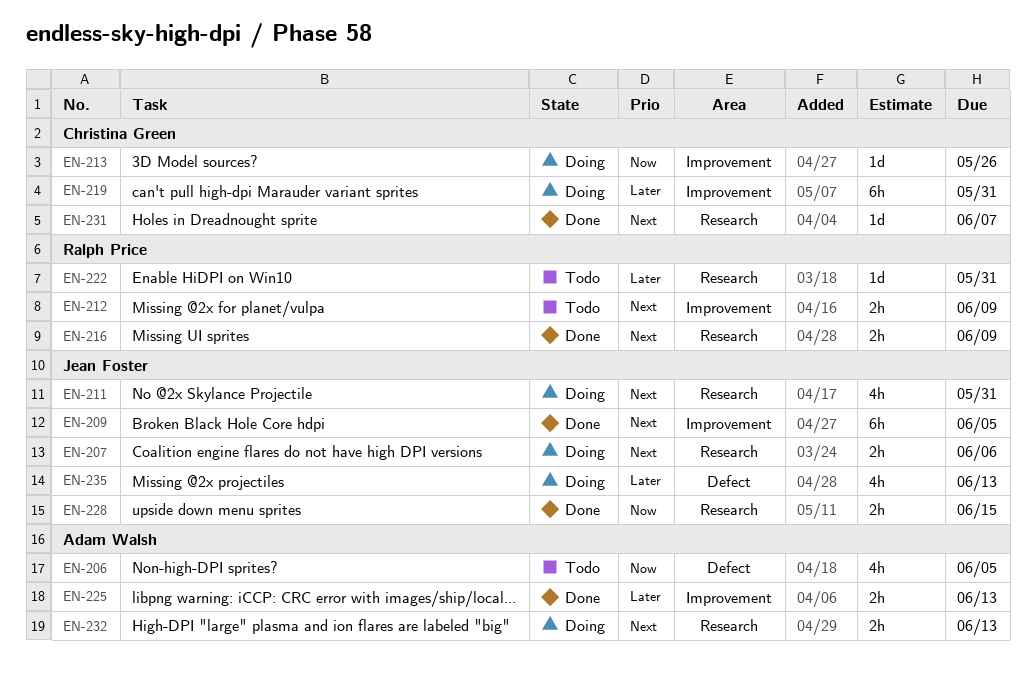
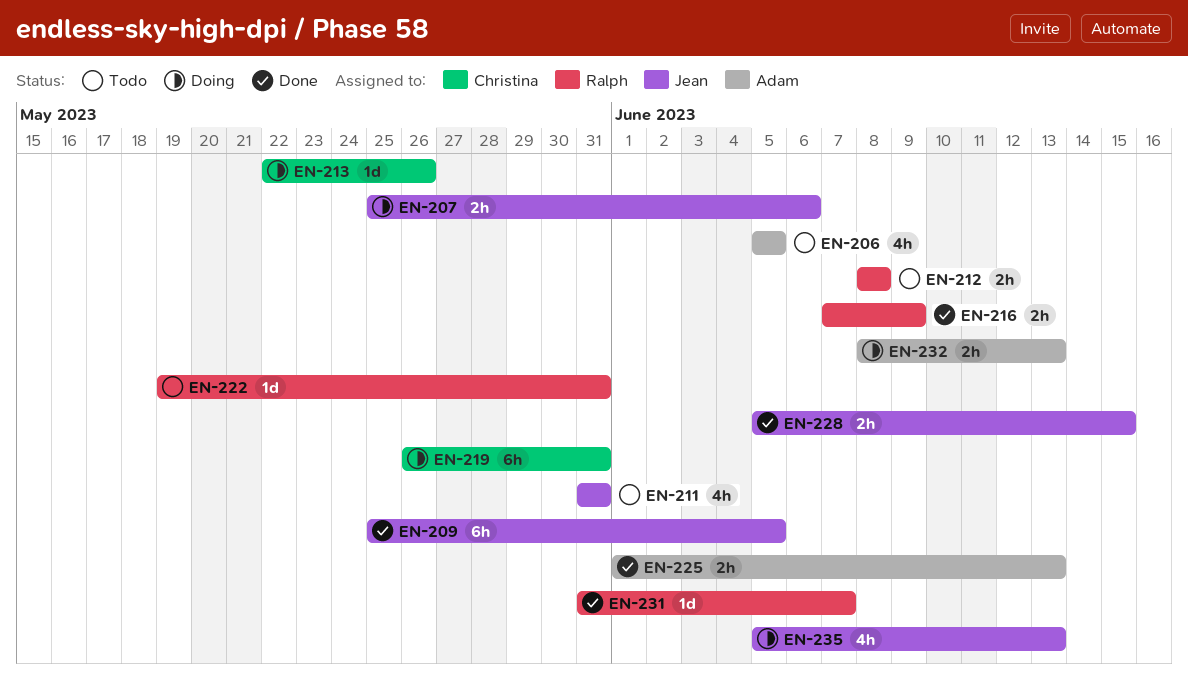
EN-211, status: Doing -> Todo
EN-212, due: Jun 9 -> Jun 8
EN-231, owner: Christina Green -> Ralph Price

